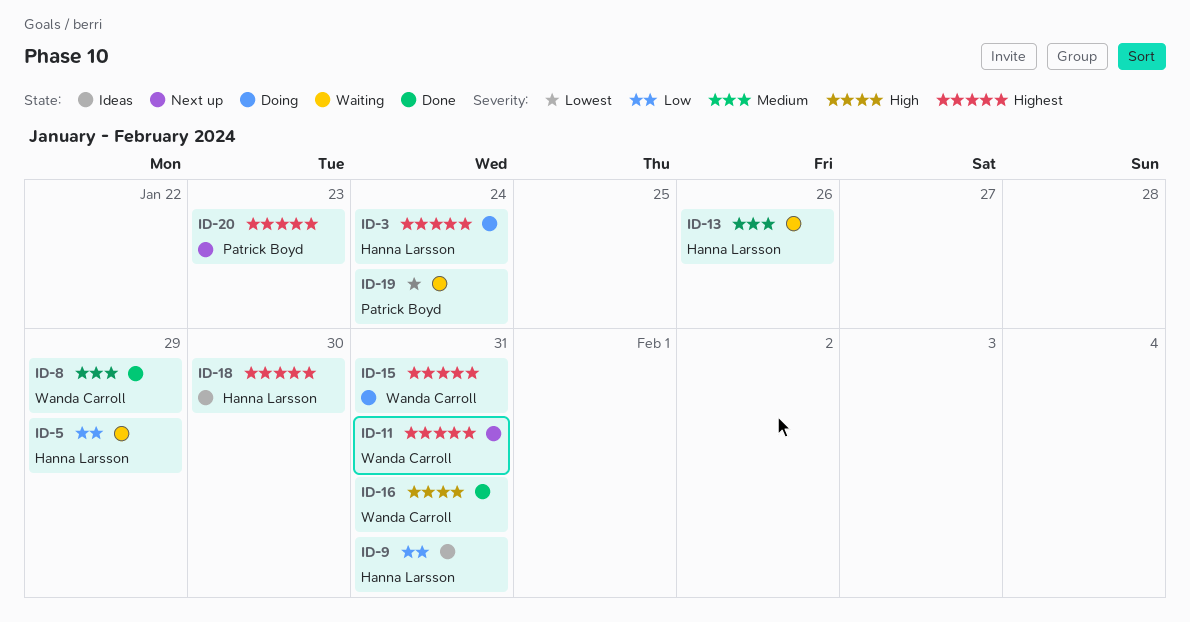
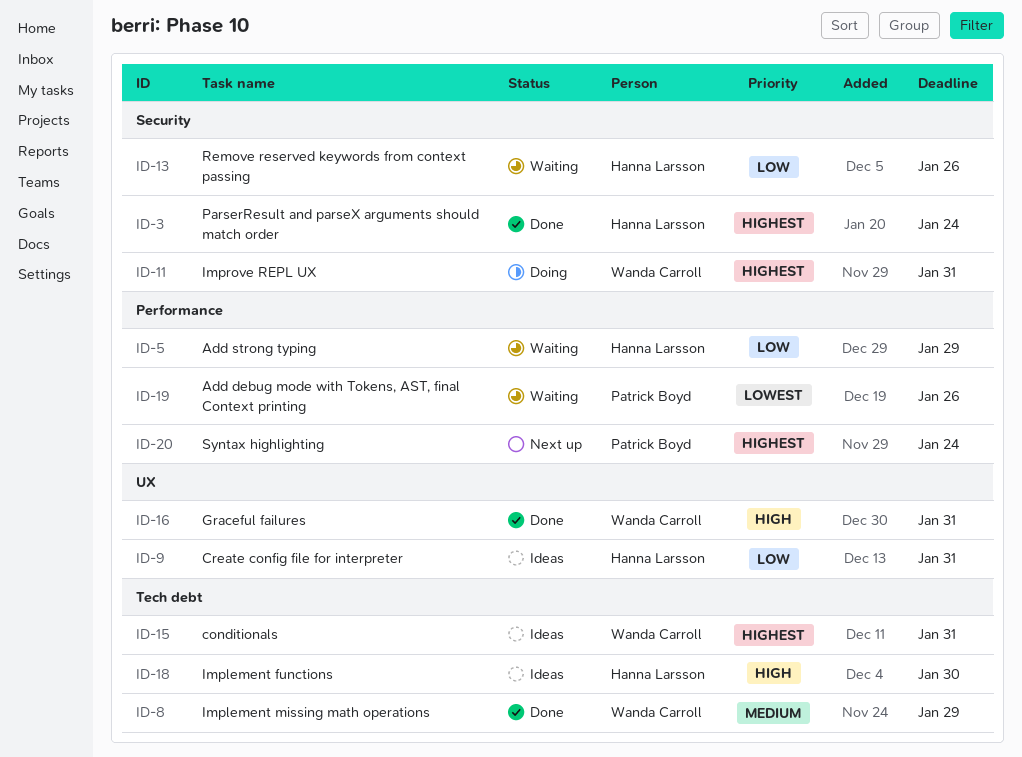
ID-3, status: Doing -> Done
ID-11, status: Next up -> Doing
ID-13, priority: Medium -> Low
ID-15, status: Doing -> Ideas
ID-18, priority: Highest -> High
ID-19, due: Jan 24 -> Jan 26
ID-20, due: Jan 23 -> Jan 24

